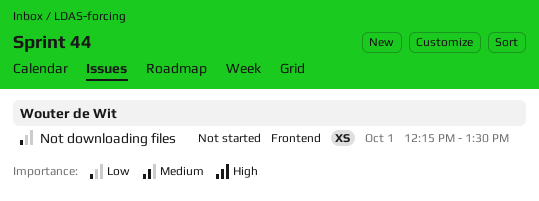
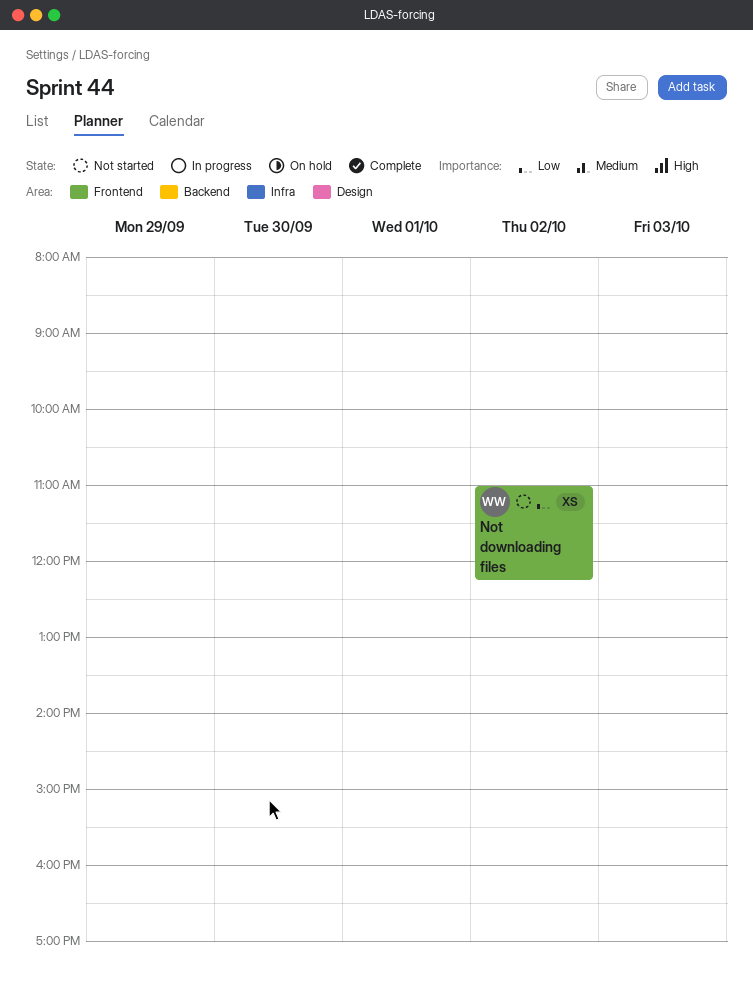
Not downloading files, day: Oct 1 -> Oct 2
Not downloading files, begins: 12:15 -> 11:00
Not downloading files, ends: 13:30 -> 12:15

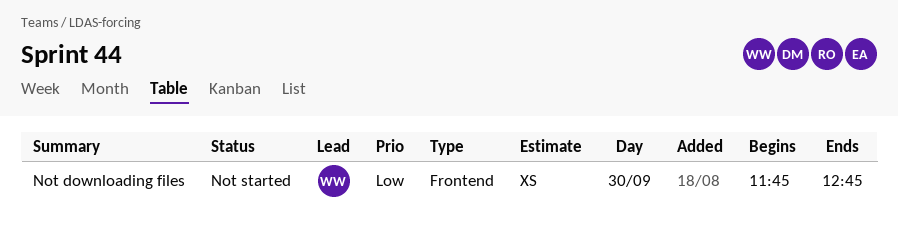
Not downloading files, day: Oct 2 -> Sep 30
Not downloading files, begins: 11:00 -> 11:45
Not downloading files, ends: 12:15 -> 12:45

